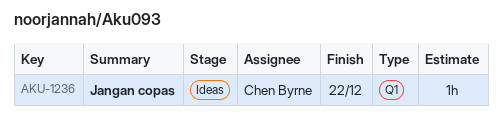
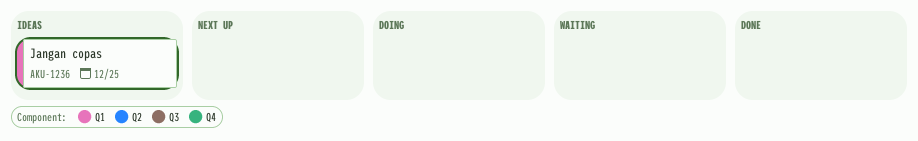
AKU-1236, due: Dec 22 -> Dec 25

